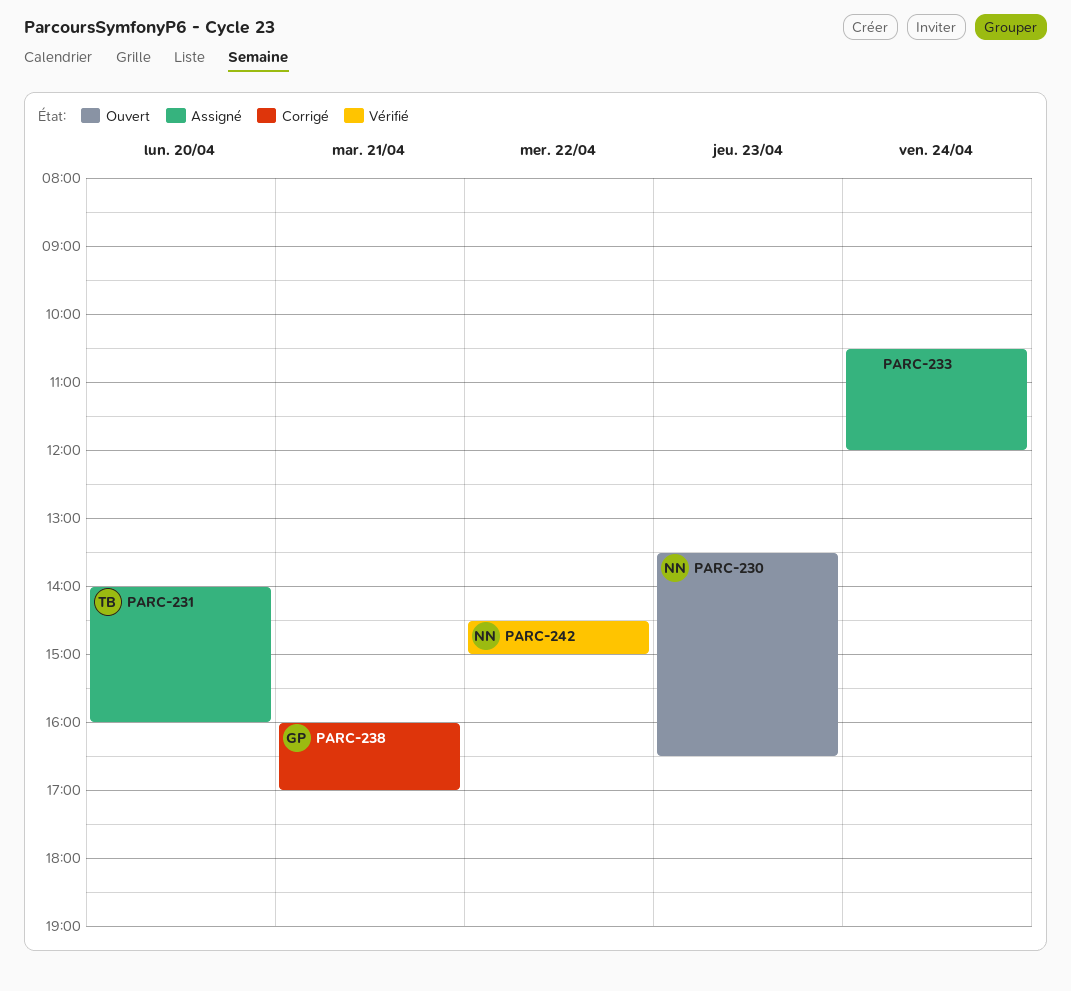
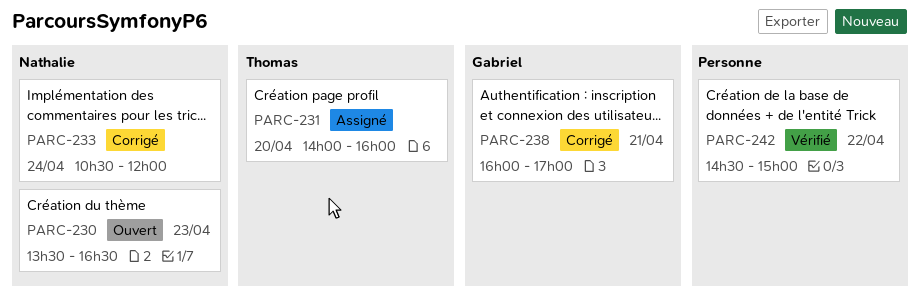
PARC-233, status: Assigné -> Corrigé
PARC-233, owner: none -> Nathalie
PARC-242, owner: Nathalie -> none

